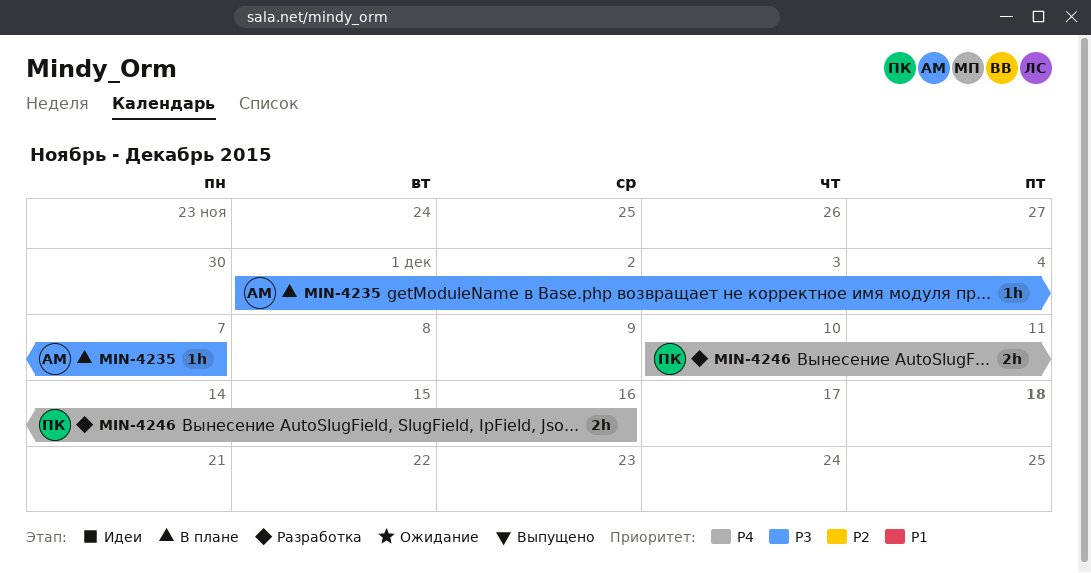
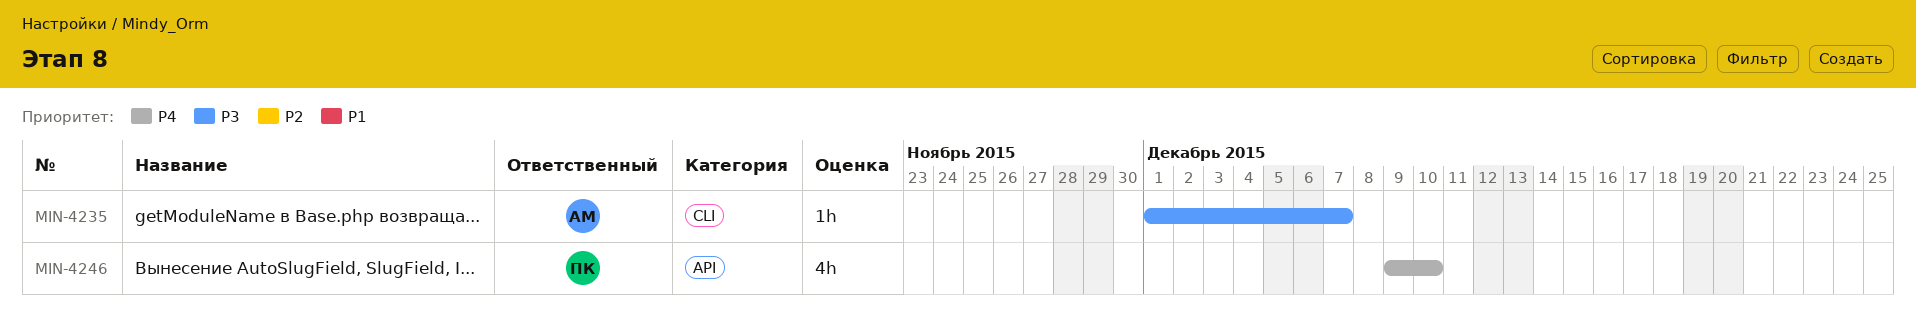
MIN-4246, estimate: 2h -> 4h
MIN-4246, start: Dec 10 -> Dec 9
MIN-4246, due: Dec 16 -> Dec 10

